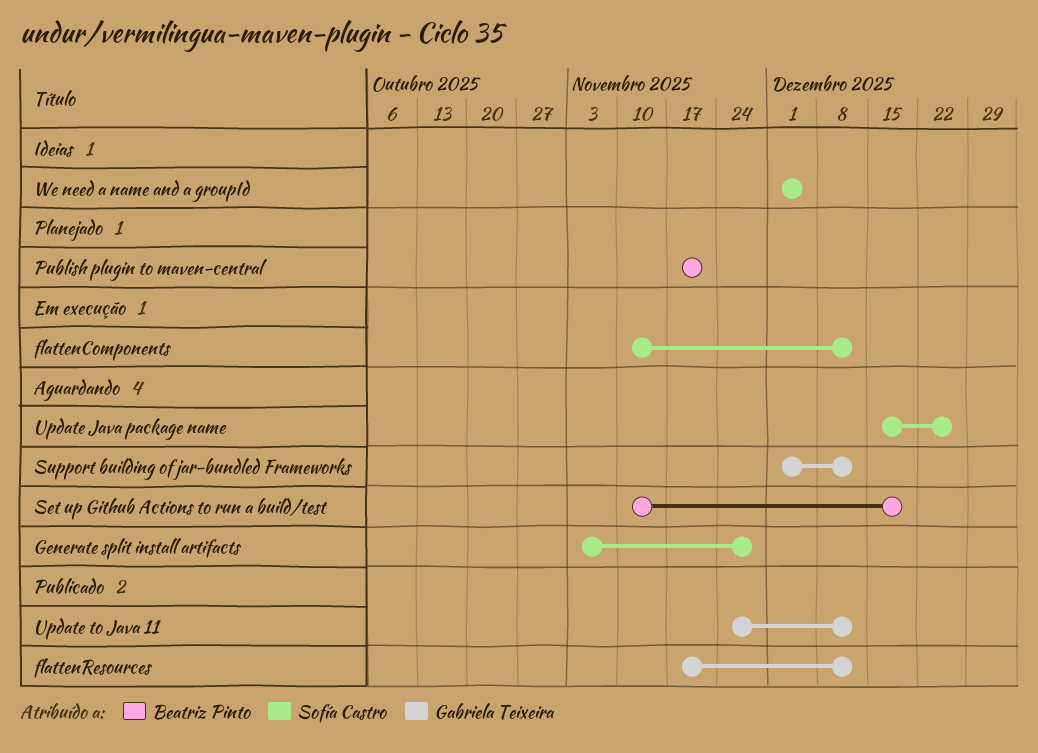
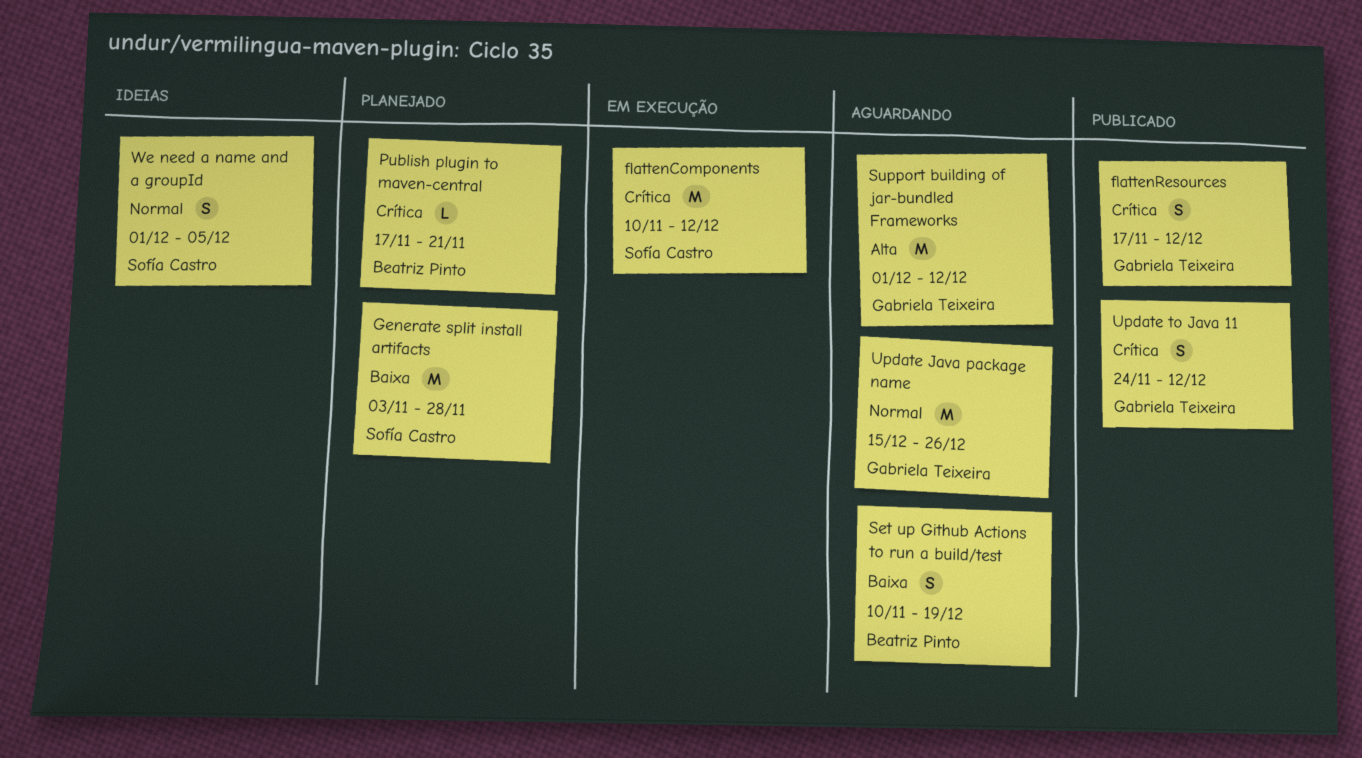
Generate split install artifacts, status: Aguardando -> Planejado
Update Java package name, owner: Sofía Castro -> Gabriela Teixeira

